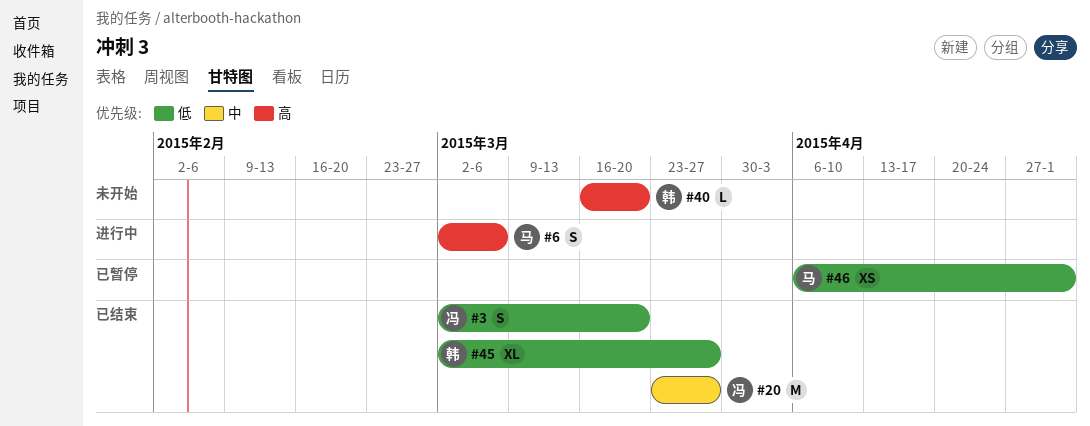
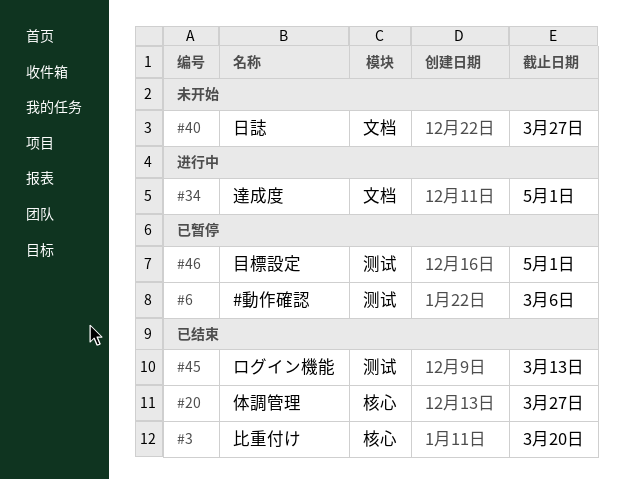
#6, status: 进行中 -> 已暂停
#34: none -> present
#40, due: Mar 20 -> Mar 27
#45, due: Mar 27 -> Mar 13

